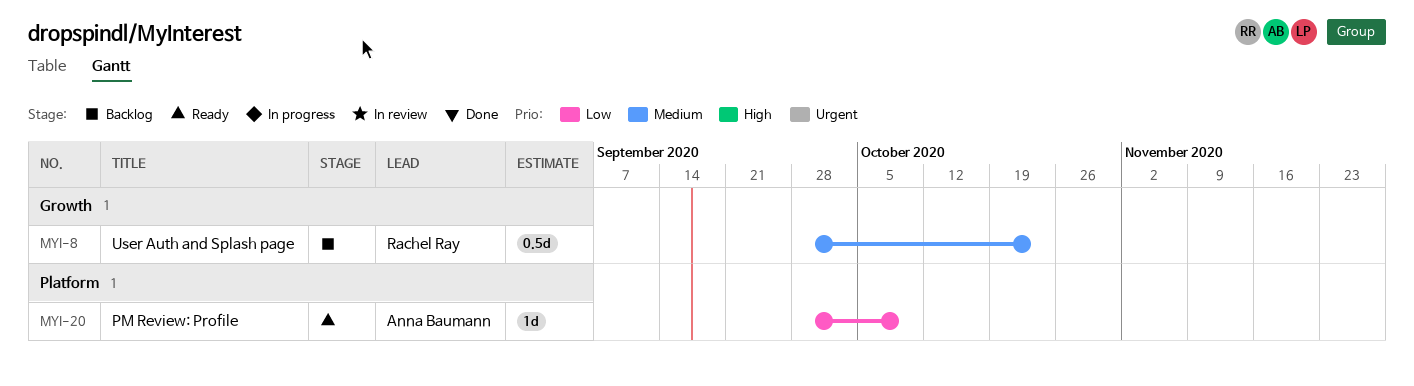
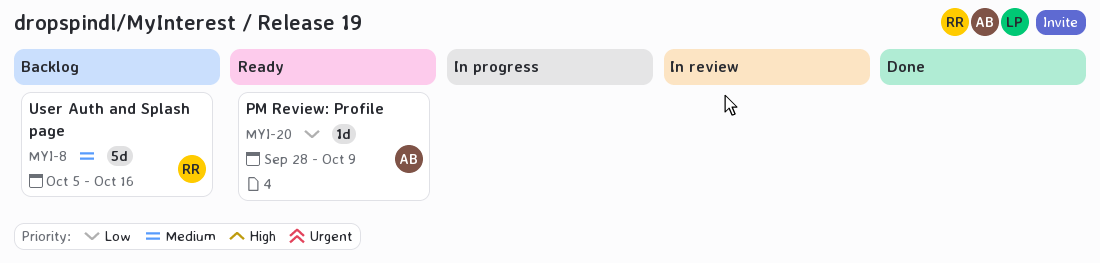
MYI-8, estimate: 0.5d -> 5d
MYI-8, start: Sep 28 -> Oct 5
MYI-8, due: Oct 23 -> Oct 16

